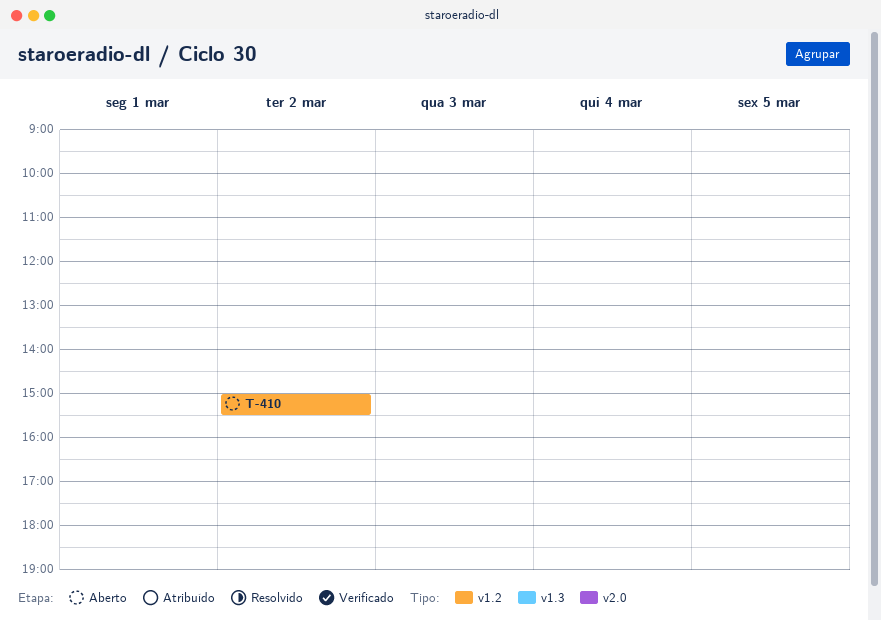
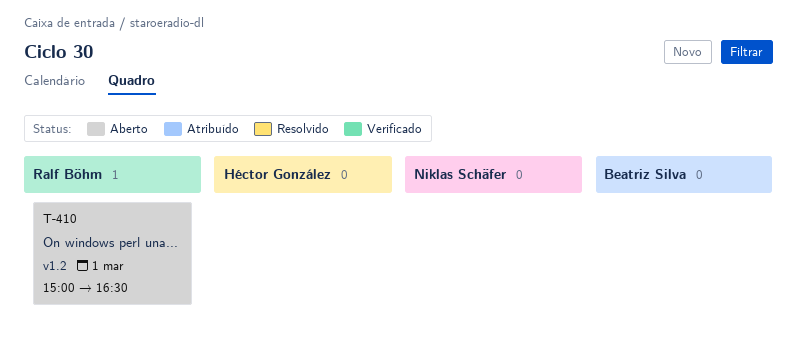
T-410, day: Mar 2 -> Mar 1
T-410, ends: 15:30 -> 16:30

